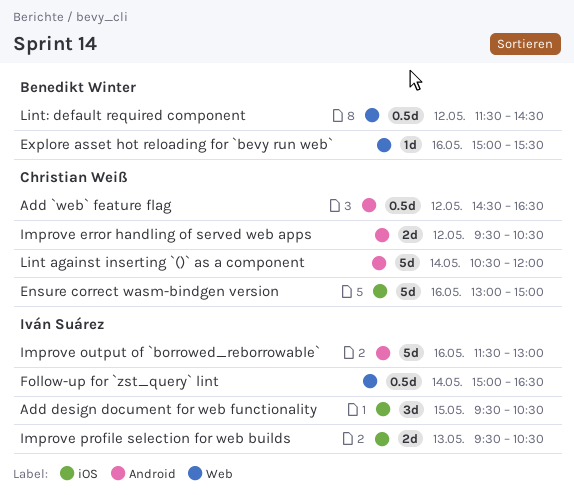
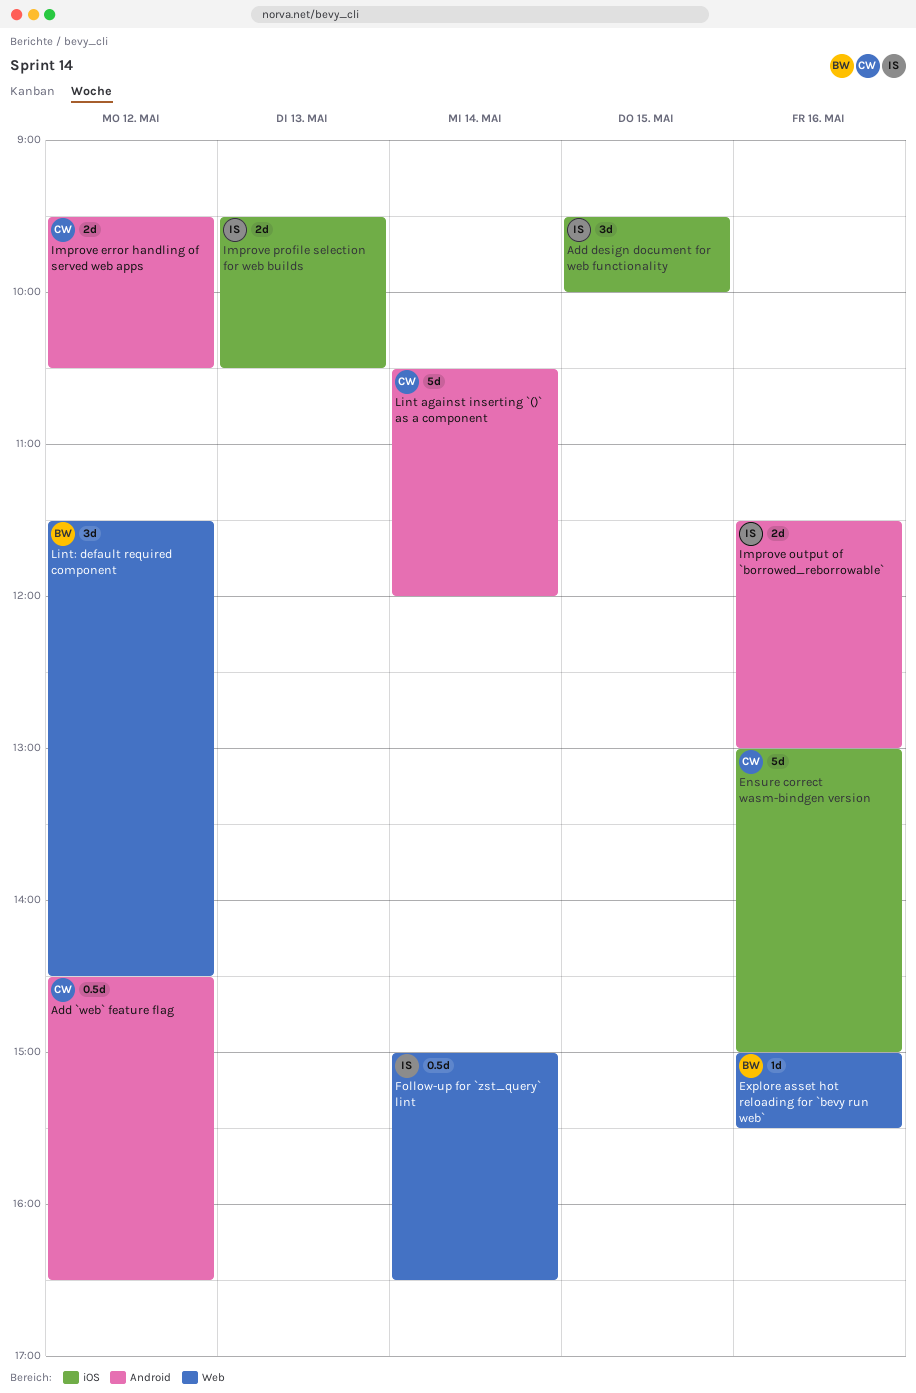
Add design document for web functionality, ends: 10:30 -> 10:00
Improve output of `borrowed_reborrowable`, estimate: 5d -> 2d
Lint: default required component, estimate: 0.5d -> 3d

